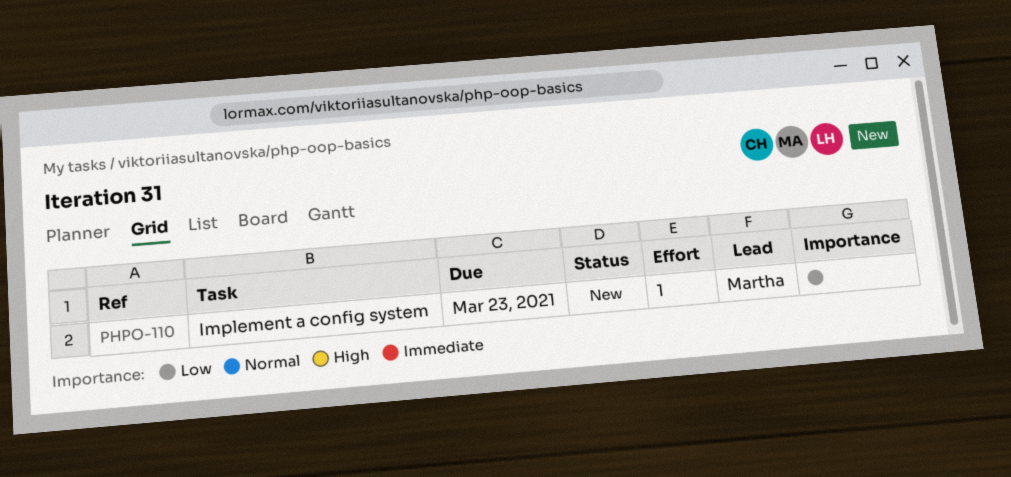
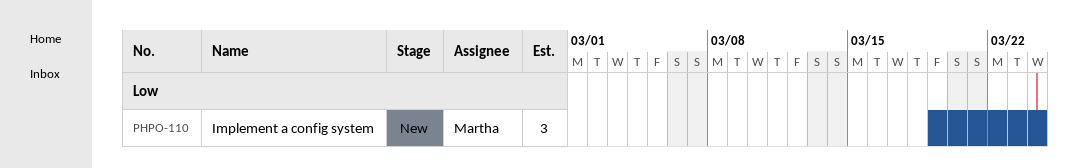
PHPO-110, estimate: 1 -> 3
PHPO-110, due: Mar 23 -> Mar 24

